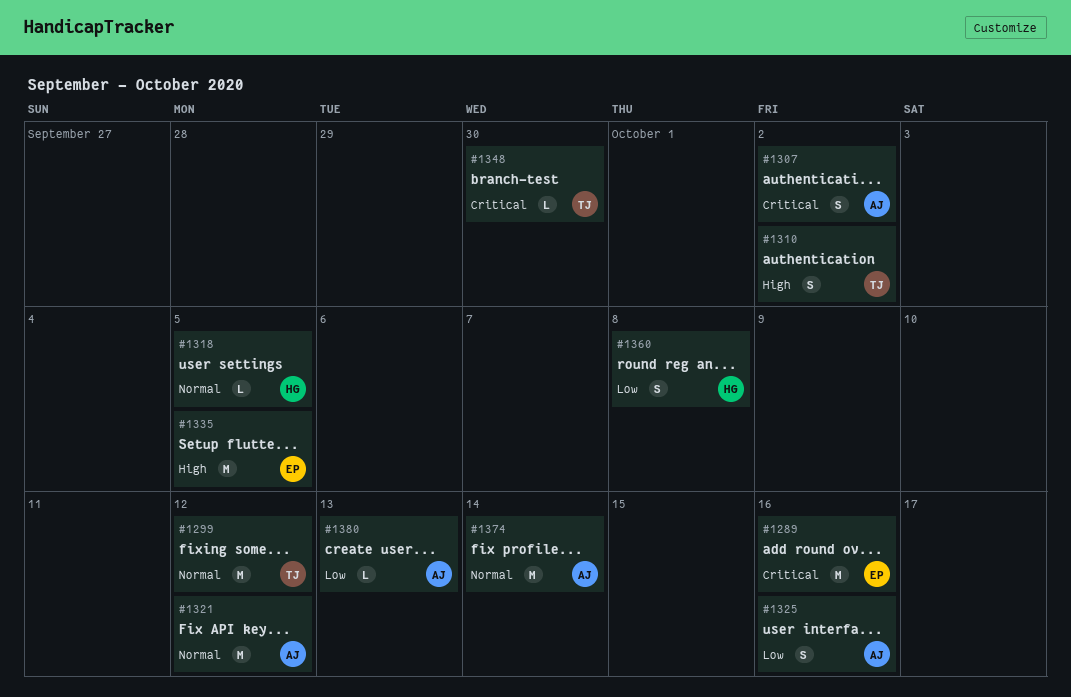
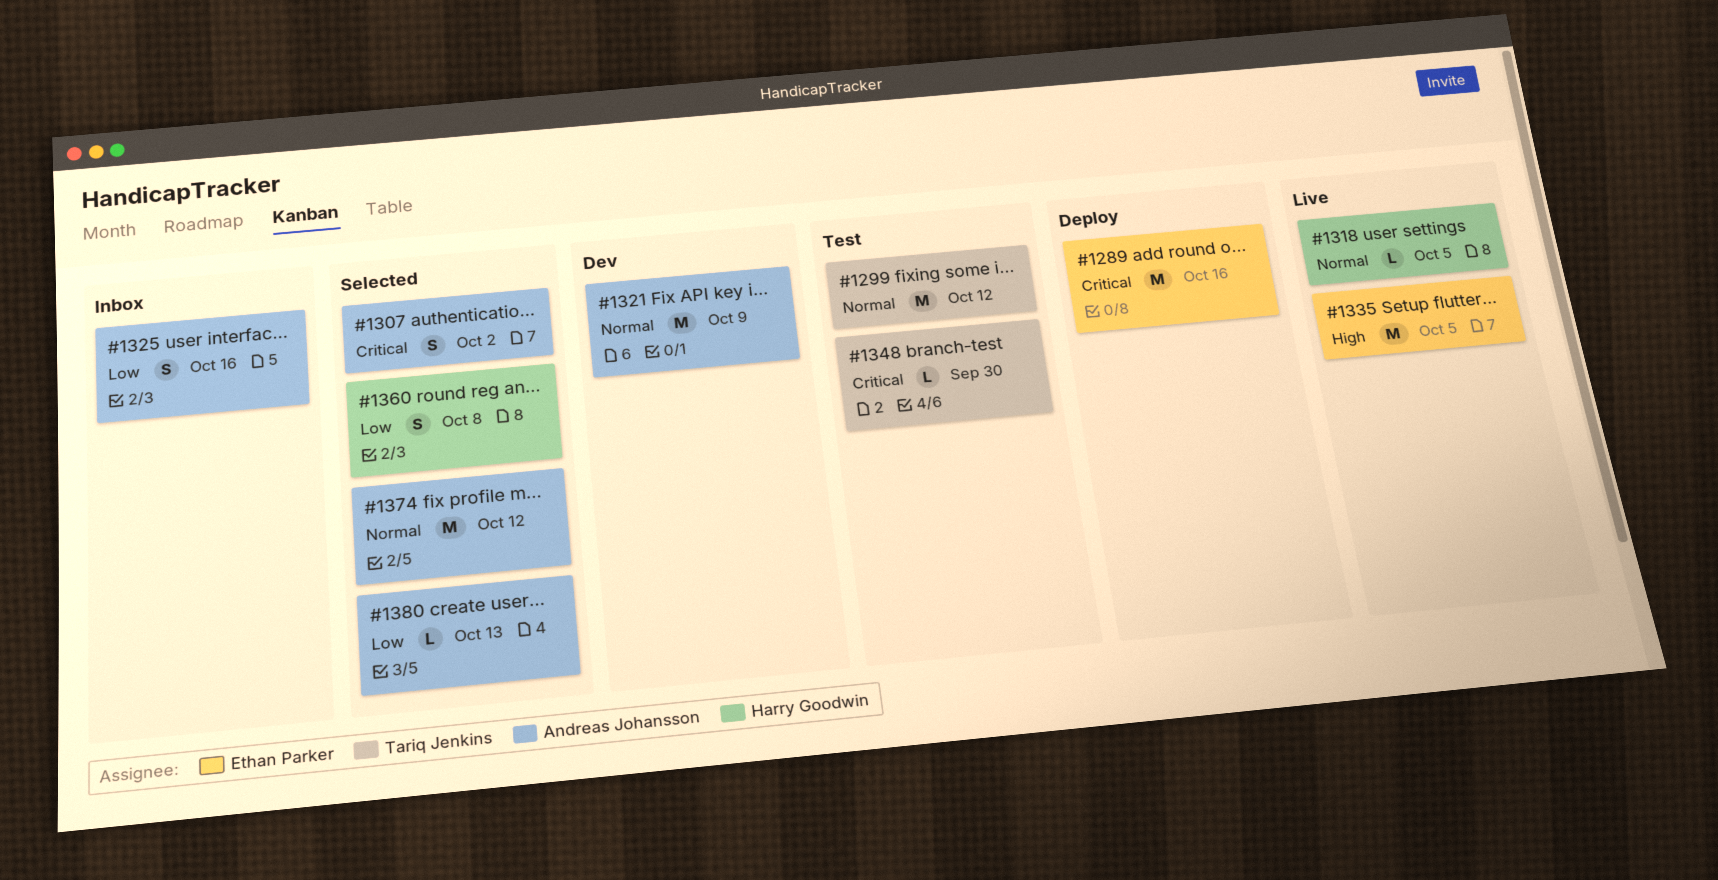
#1310: present -> none
#1321, due: Oct 12 -> Oct 9
#1374, due: Oct 14 -> Oct 12

